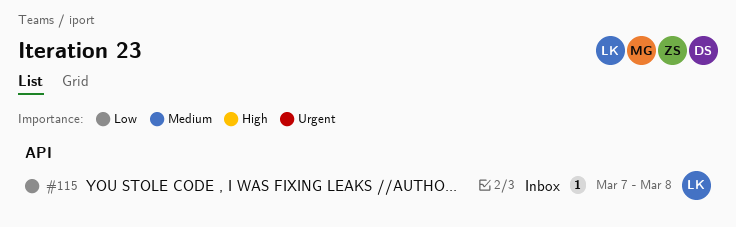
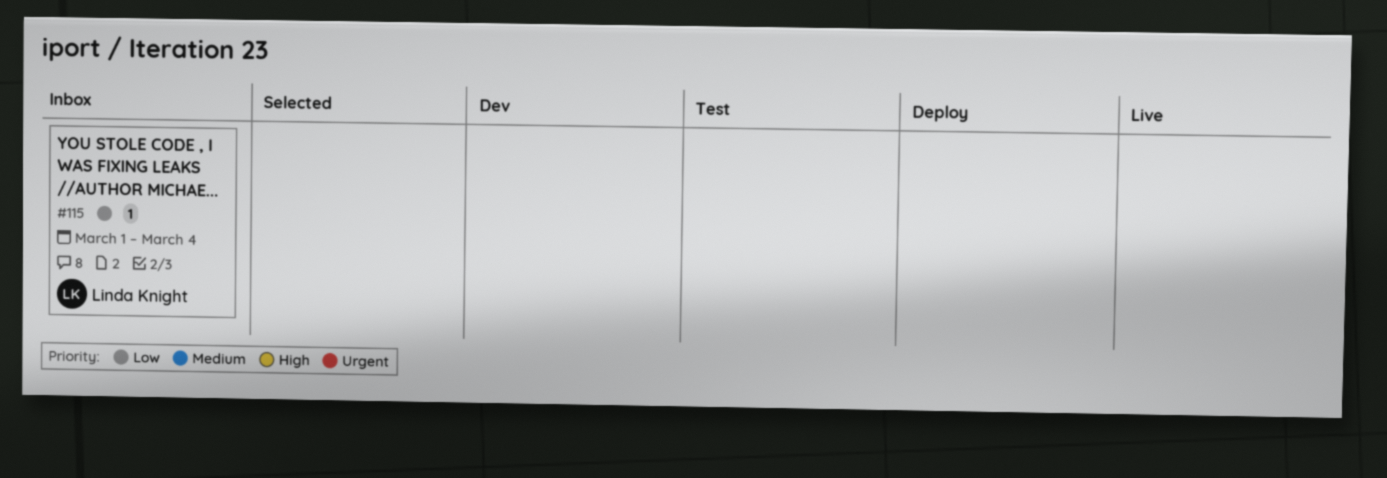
#115, start: Mar 7 -> Mar 1
#115, due: Mar 8 -> Mar 4

